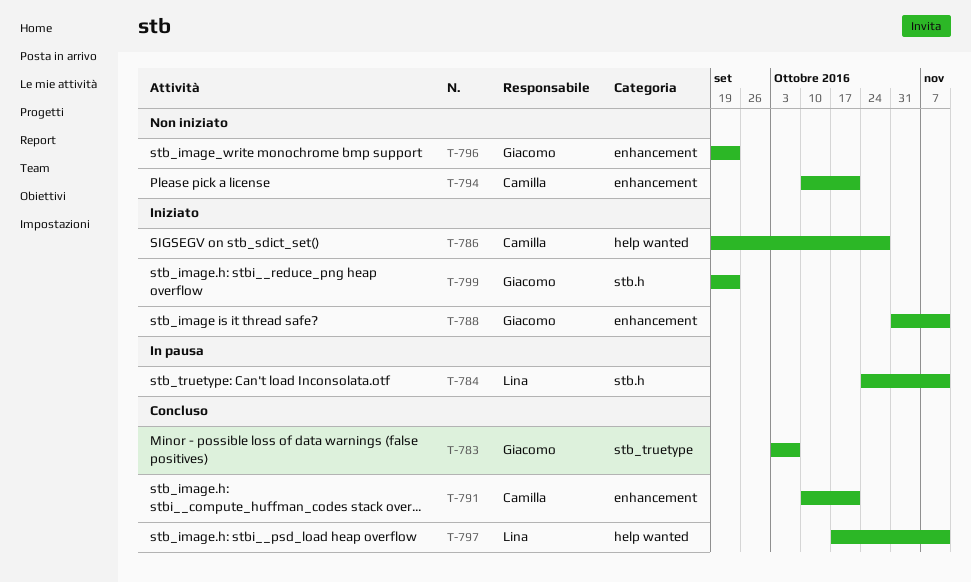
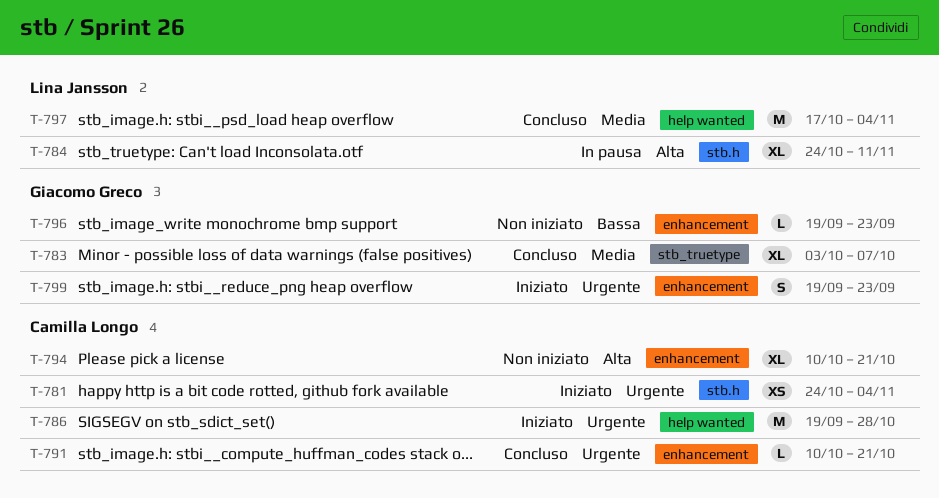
T-781: none -> present
T-788: present -> none
T-797, due: Nov 11 -> Nov 4
T-799, label: stb.h -> enhancement

